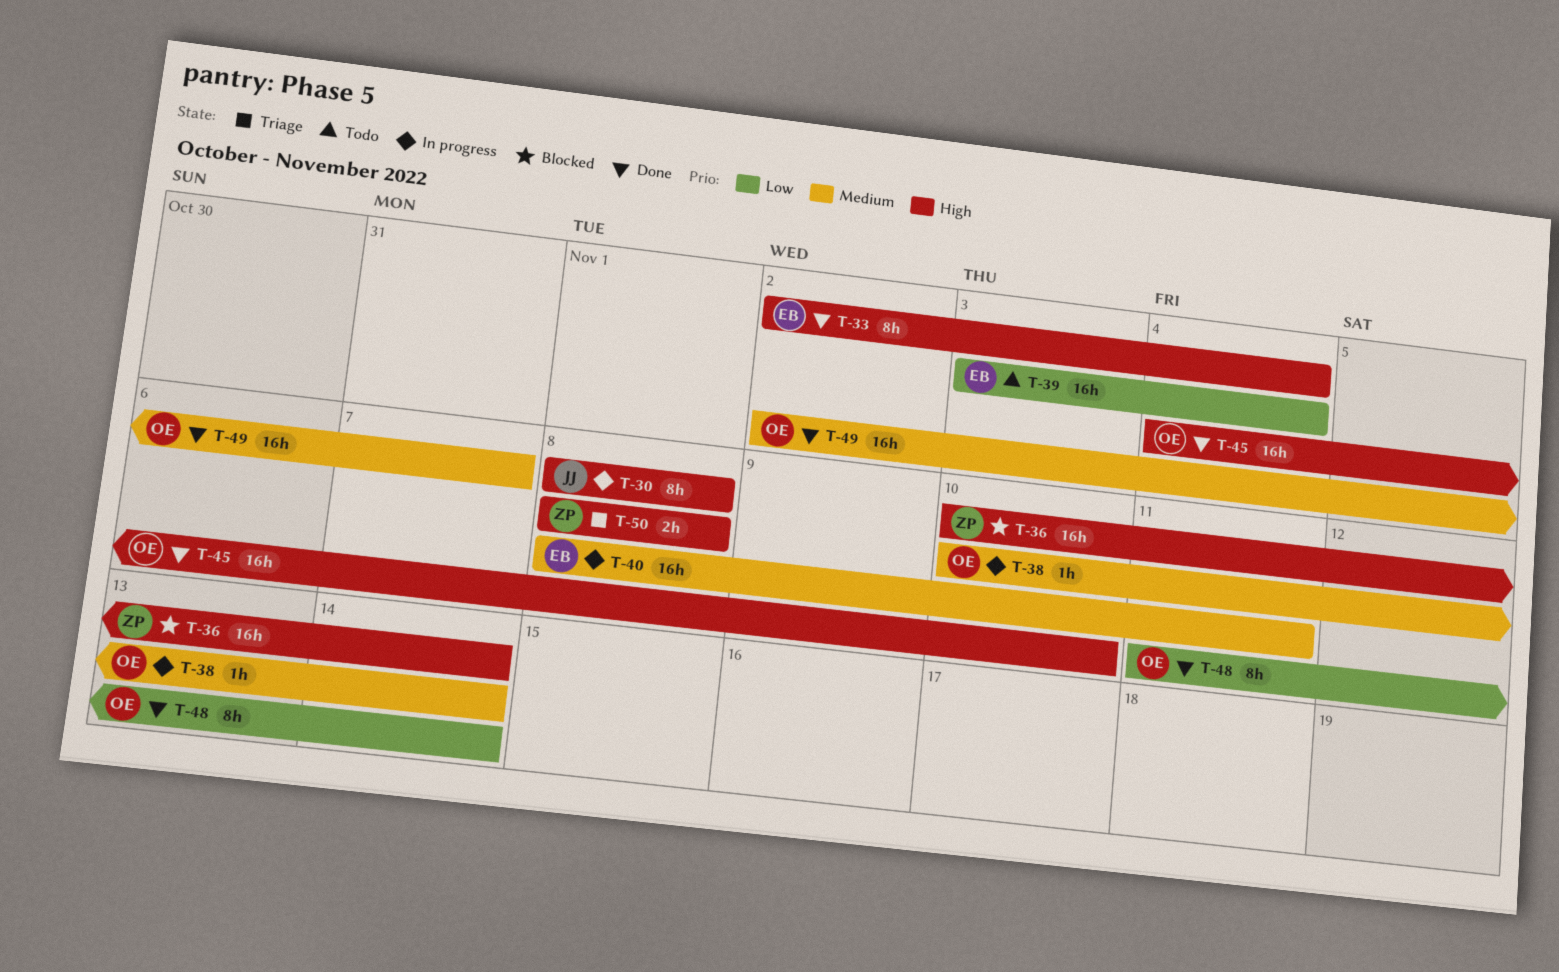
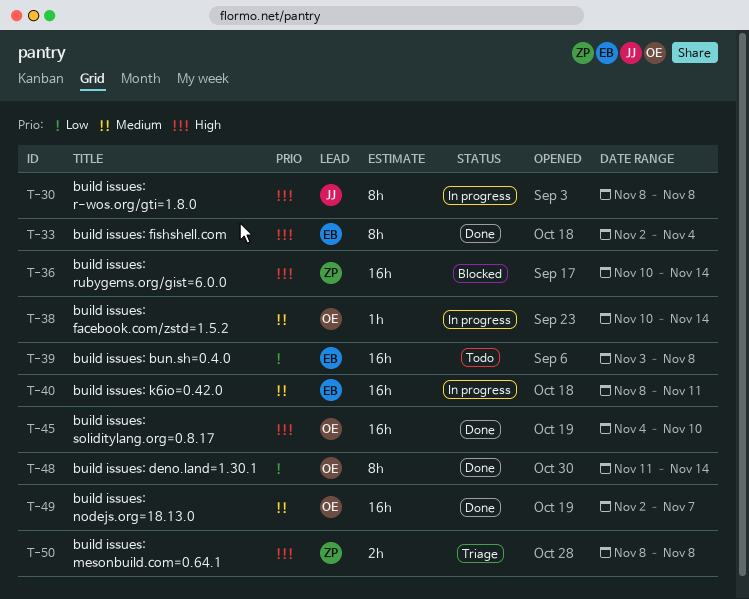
T-39, due: Nov 4 -> Nov 8

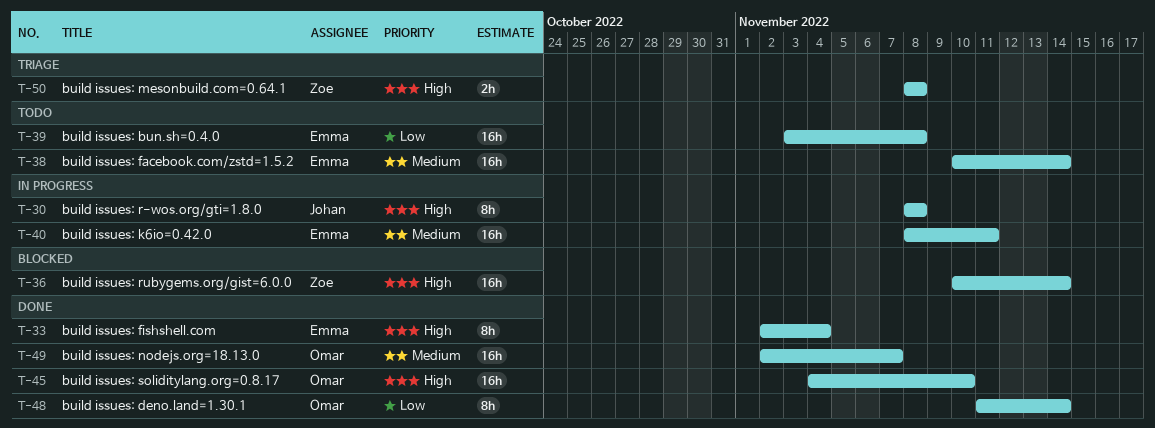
T-38, status: In progress -> Todo
T-38, owner: Omar -> Emma
T-38, estimate: 1h -> 16h

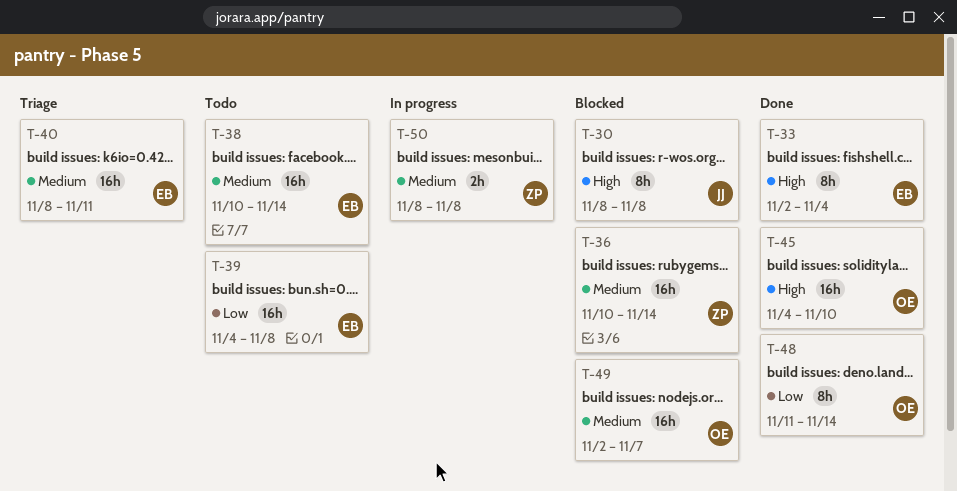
T-30, status: In progress -> Blocked
T-36, priority: High -> Medium
T-39, start: Nov 3 -> Nov 4
T-40, status: In progress -> Triage
T-49, status: Done -> Blocked
T-50, status: Triage -> In progress
T-50, priority: High -> Medium

